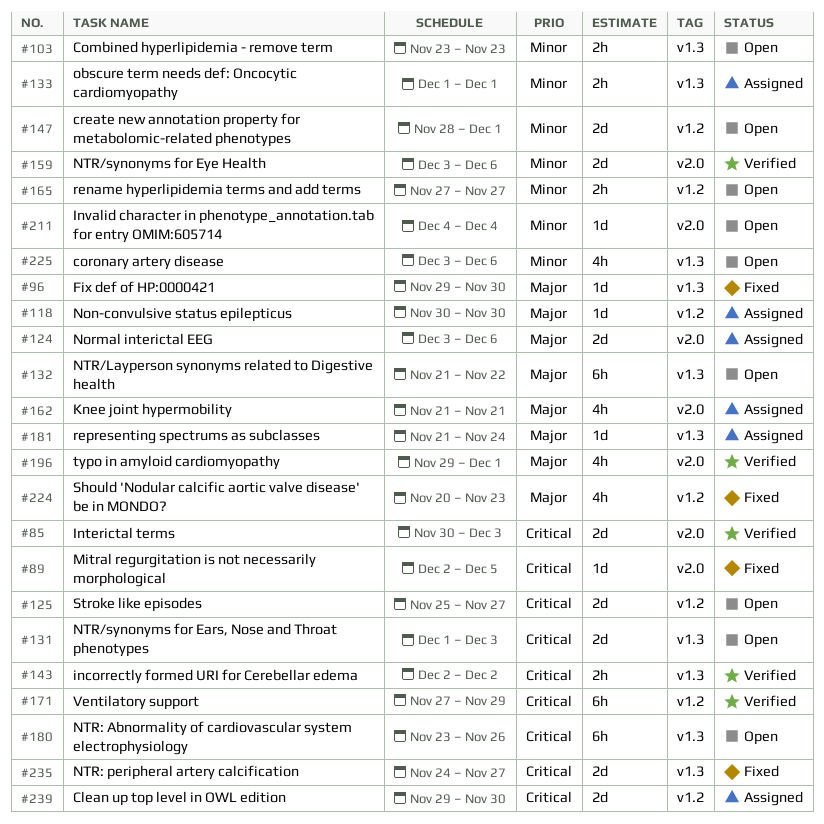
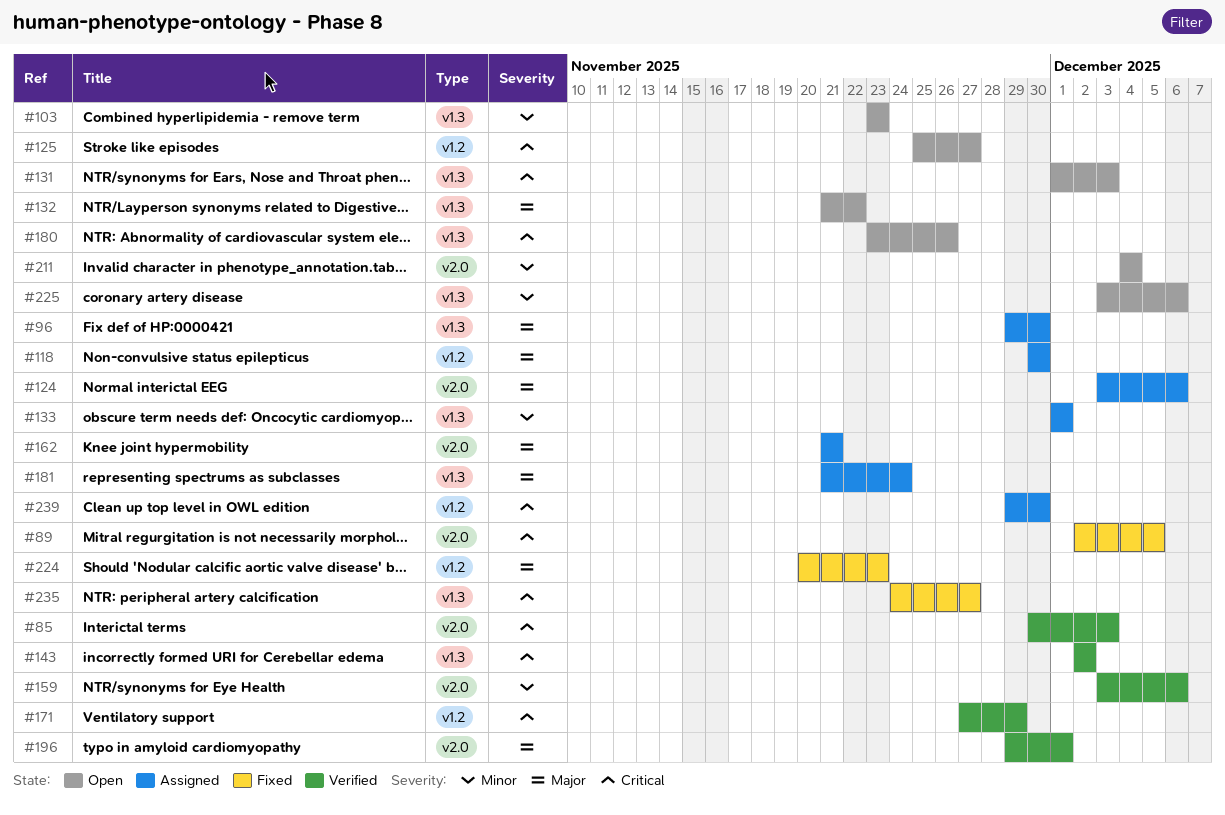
#96, status: Fixed -> Assigned
#147: present -> none
#165: present -> none

